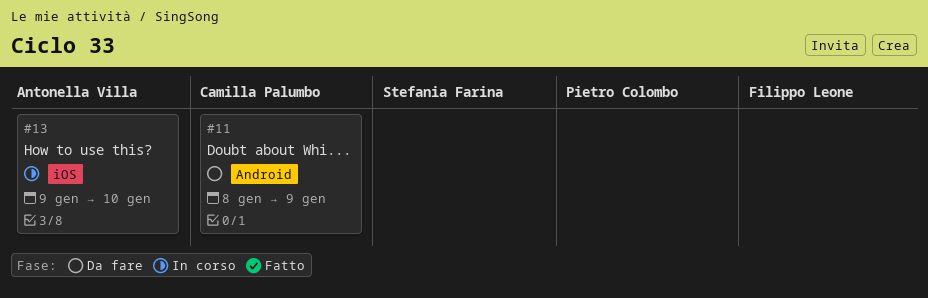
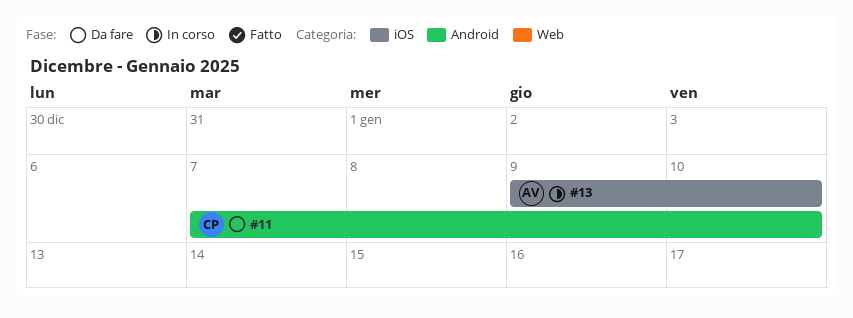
#11, start: Jan 8 -> Jan 7
#11, due: Jan 9 -> Jan 10

